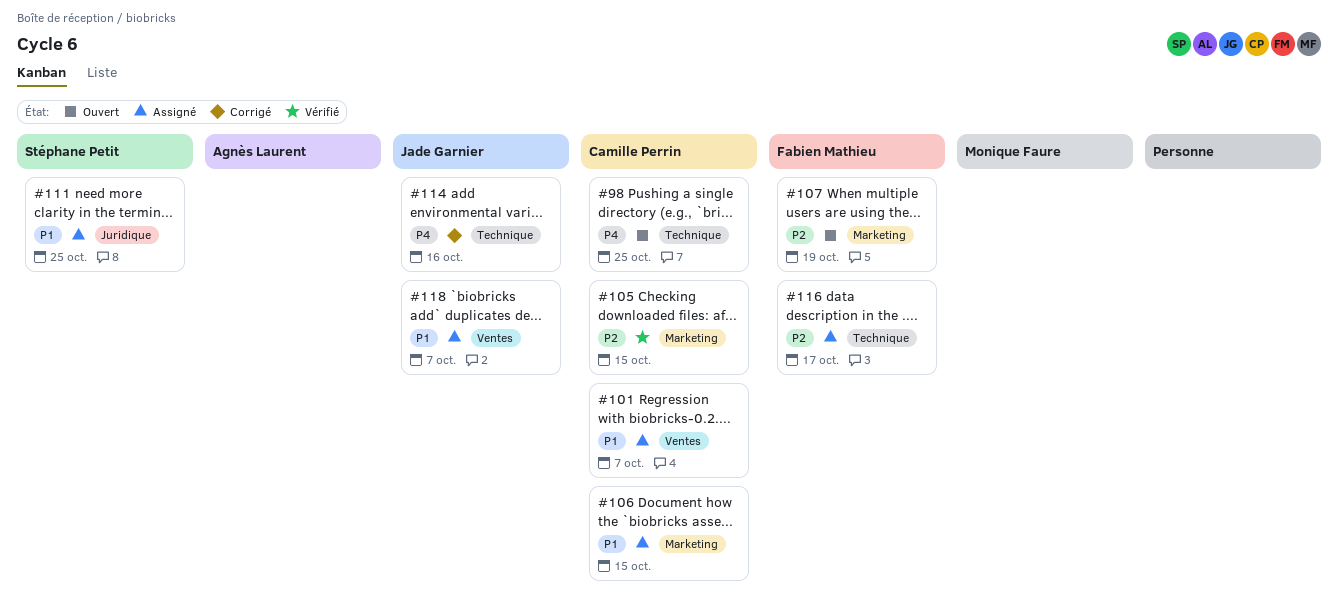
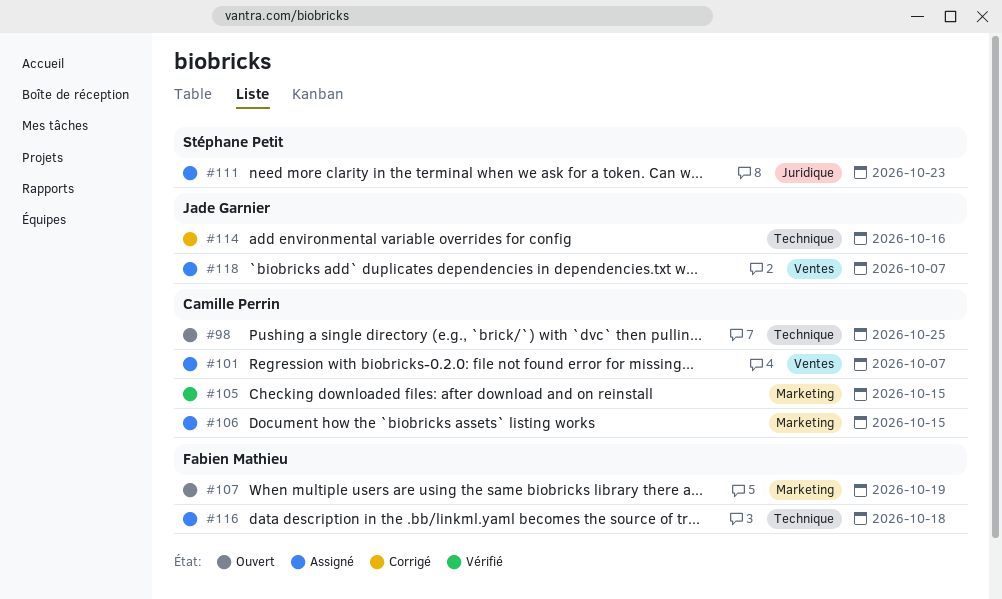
#111, due: Oct 25 -> Oct 23
#116, due: Oct 17 -> Oct 18

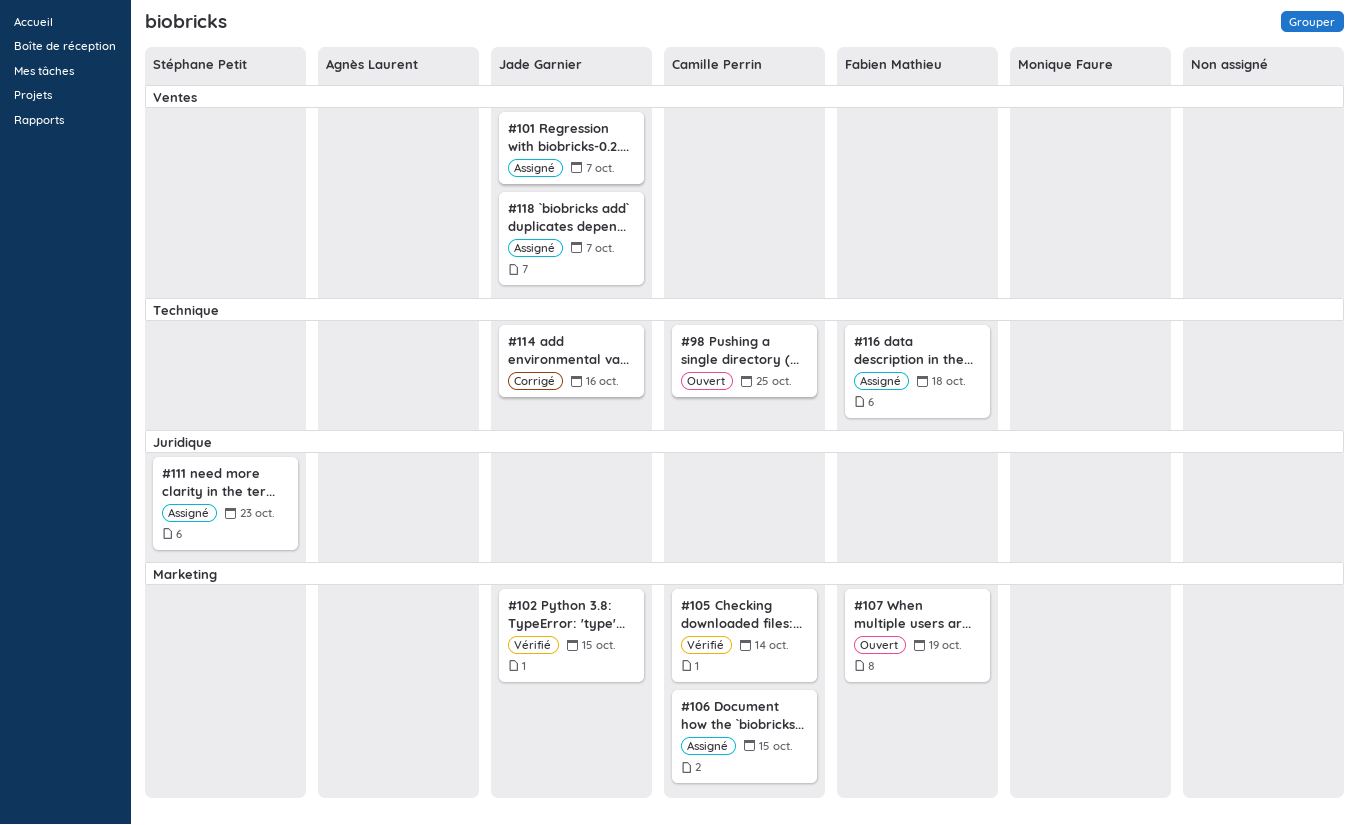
#101, owner: Camille Perrin -> Jade Garnier
#102: none -> present
#105, due: Oct 15 -> Oct 14

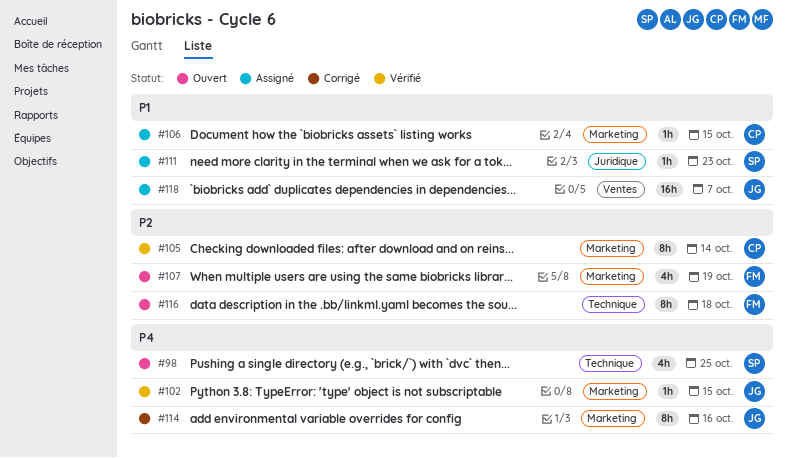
#98, owner: Camille Perrin -> Stéphane Petit
#101: present -> none
#114, label: Technique -> Marketing
#116, status: Assigné -> Ouvert

